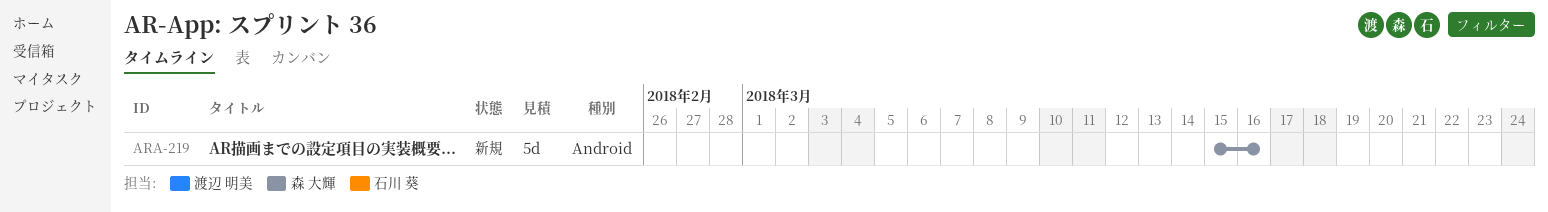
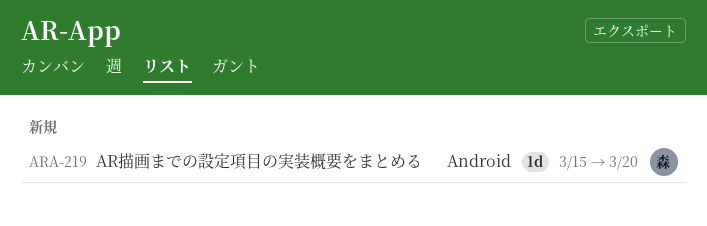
ARA-219, estimate: 5d -> 1d
ARA-219, due: Mar 16 -> Mar 20

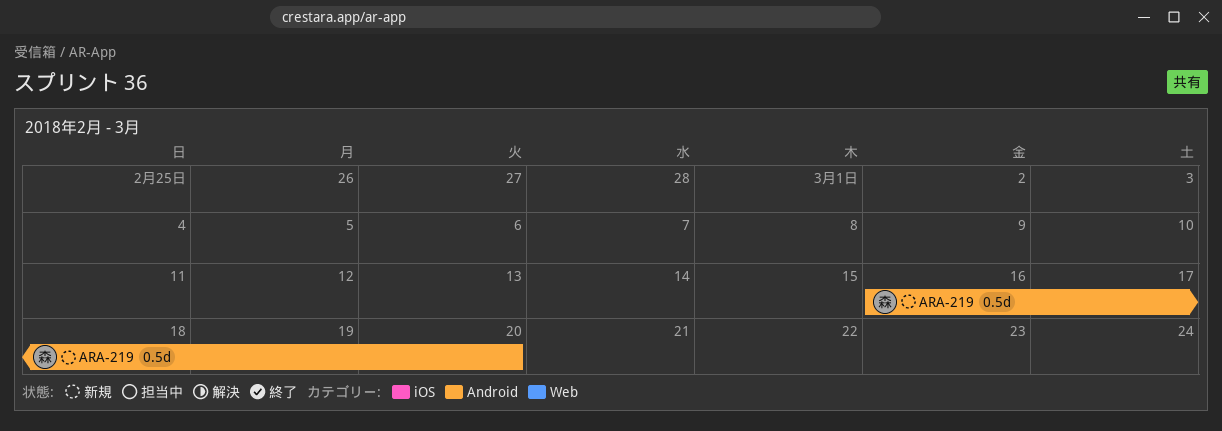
ARA-219, estimate: 1d -> 0.5d
ARA-219, start: Mar 15 -> Mar 16

